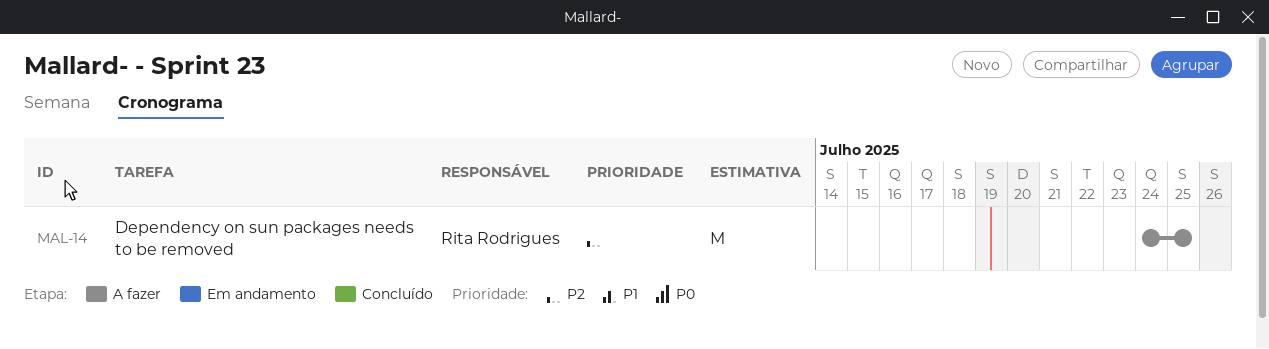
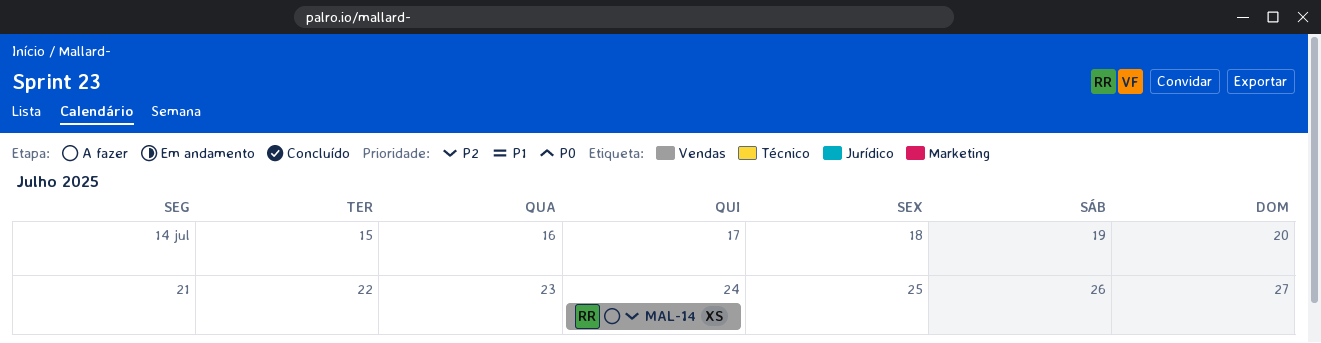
MAL-14, estimate: M -> XS
MAL-14, due: Jul 25 -> Jul 24

